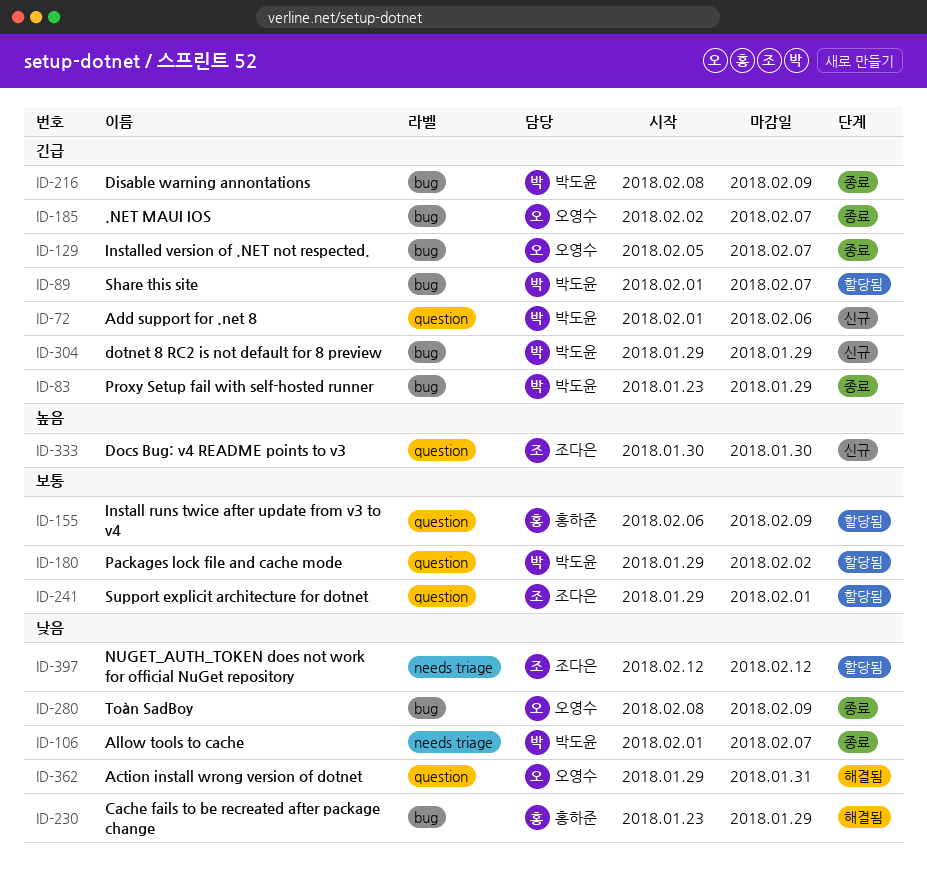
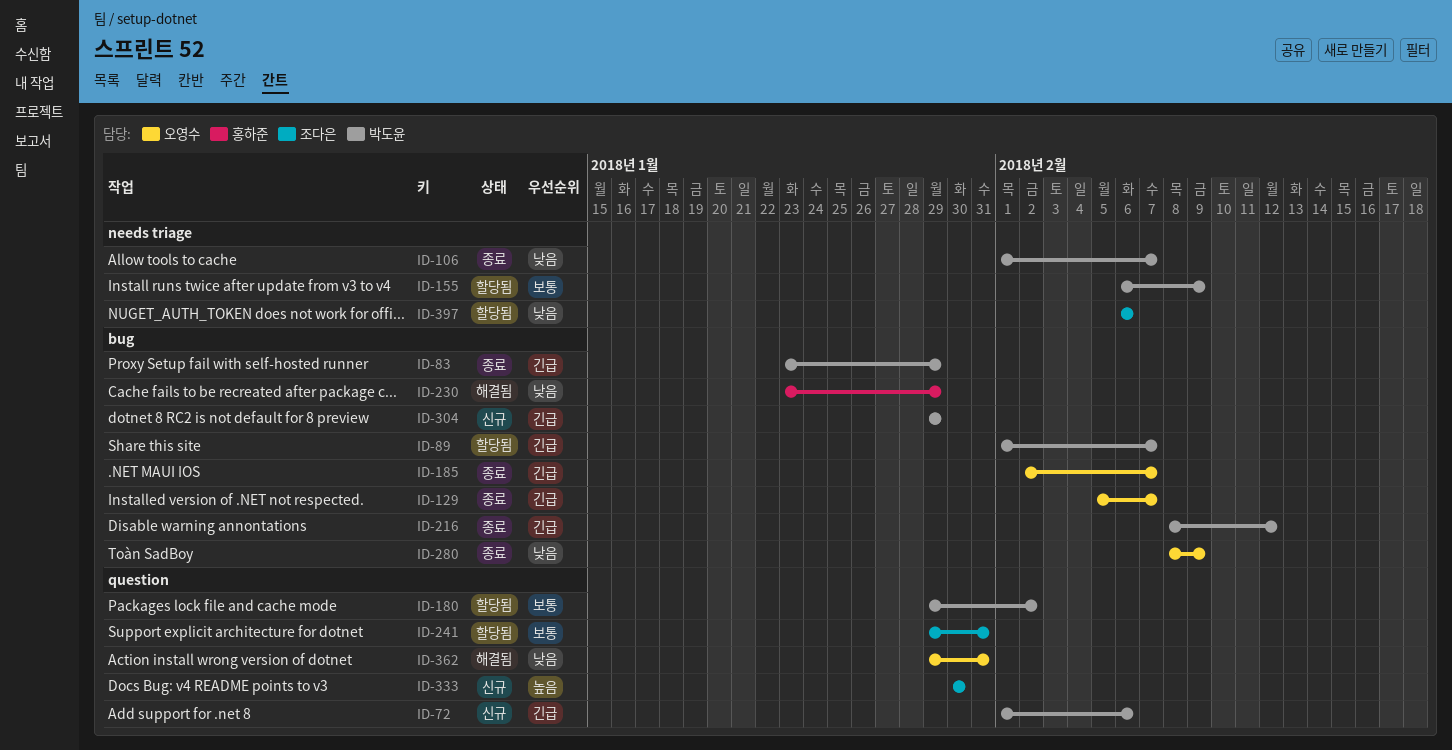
ID-155, owner: 홍하준 -> 박도윤
ID-155, label: question -> needs triage
ID-216, due: Feb 9 -> Feb 12
ID-241, due: Feb 1 -> Jan 31
ID-397, start: Feb 12 -> Feb 6
ID-397, due: Feb 12 -> Feb 6

